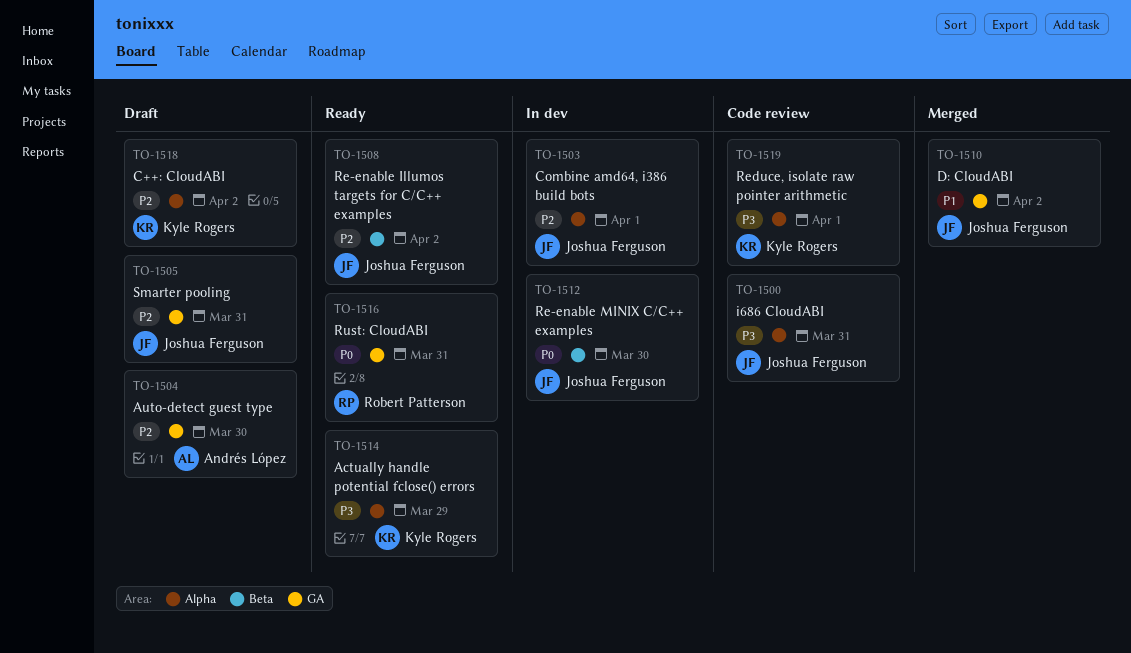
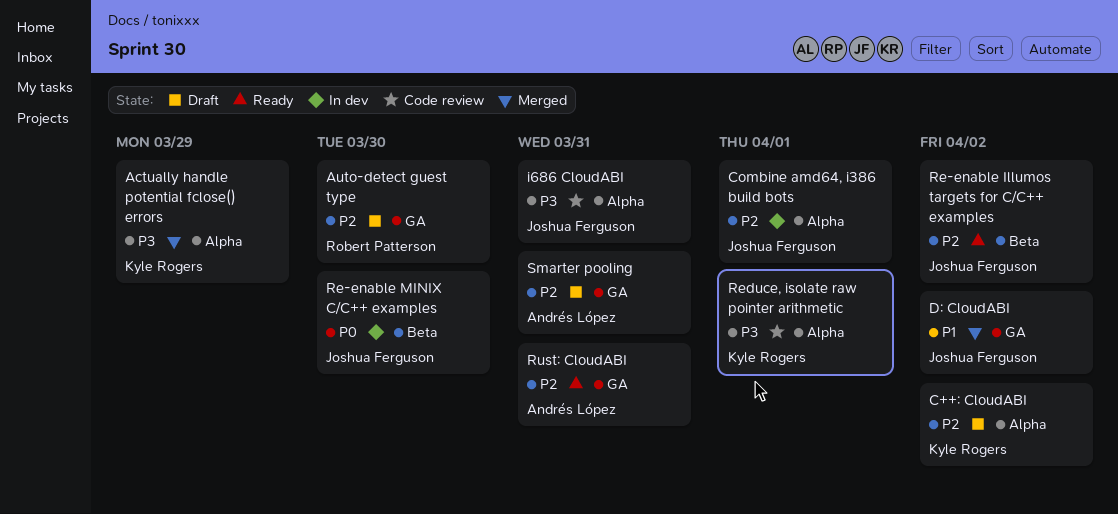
Actually handle potential fclose() errors, status: Ready -> Merged
Auto-detect guest type, owner: Andrés López -> Robert Patterson
Rust: CloudABI, owner: Robert Patterson -> Andrés López
Rust: CloudABI, priority: P0 -> P2
Smarter pooling, owner: Joshua Ferguson -> Andrés López

